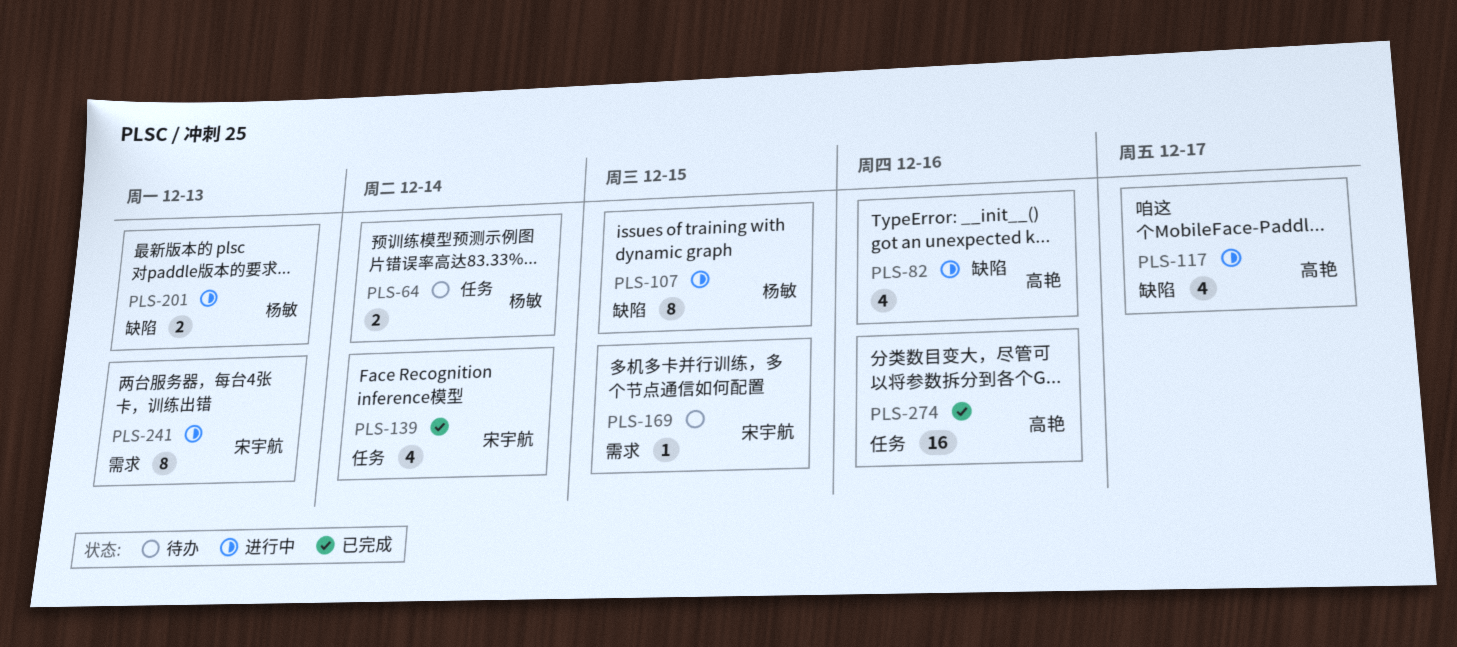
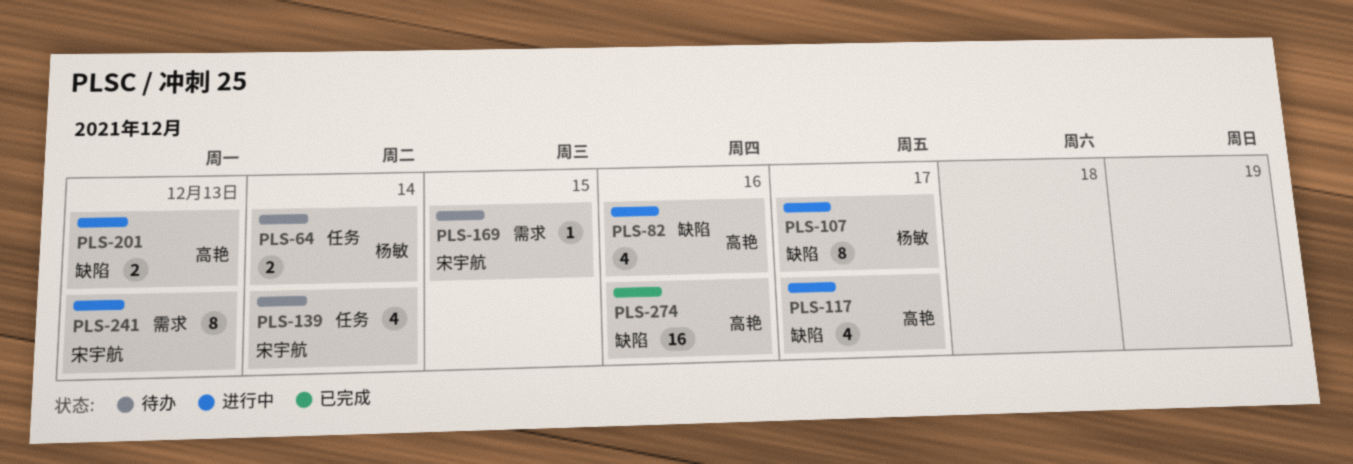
PLS-107, due: Dec 15 -> Dec 17
PLS-139, status: 已完成 -> 待办
PLS-201, owner: 杨敏 -> 高艳
PLS-274, label: 任务 -> 缺陷

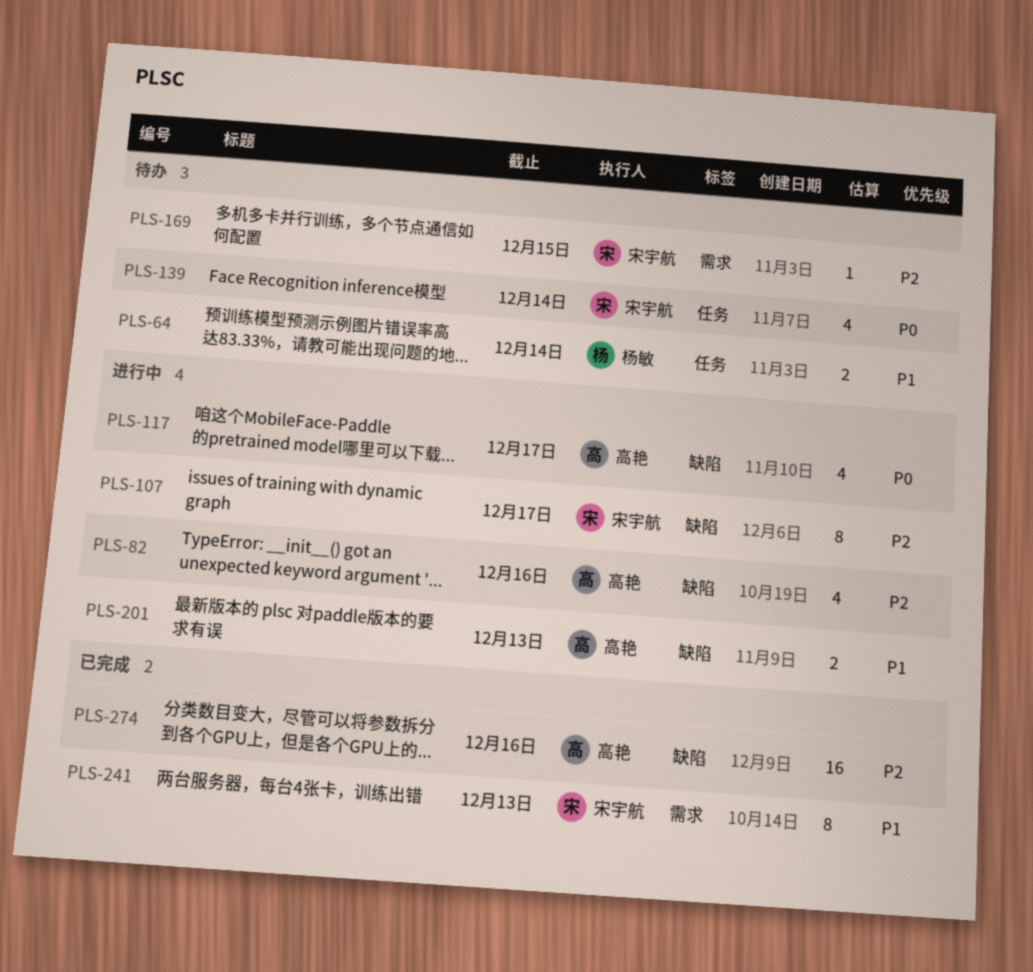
PLS-107, owner: 杨敏 -> 宋宇航
PLS-241, status: 进行中 -> 已完成

